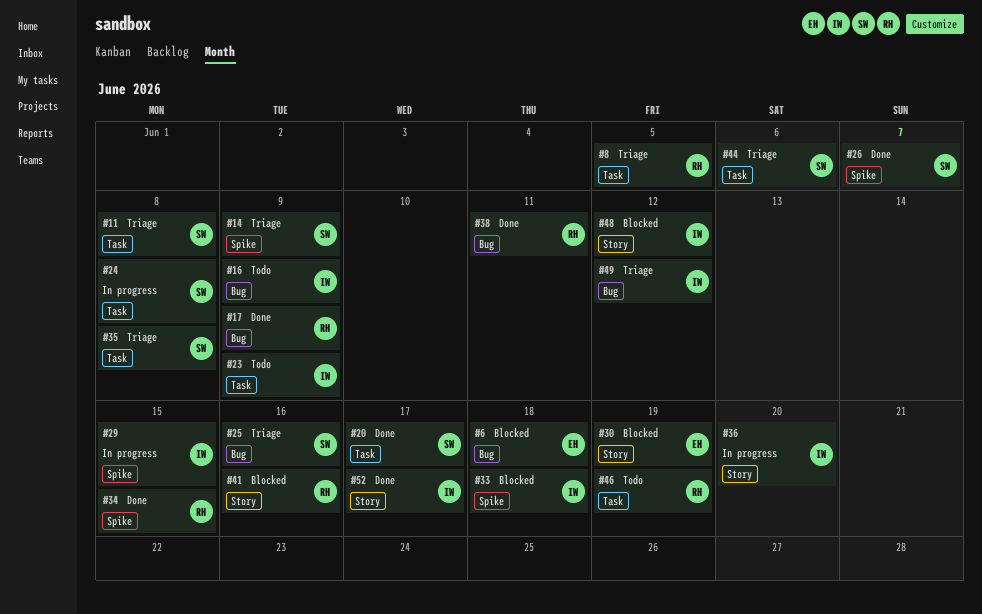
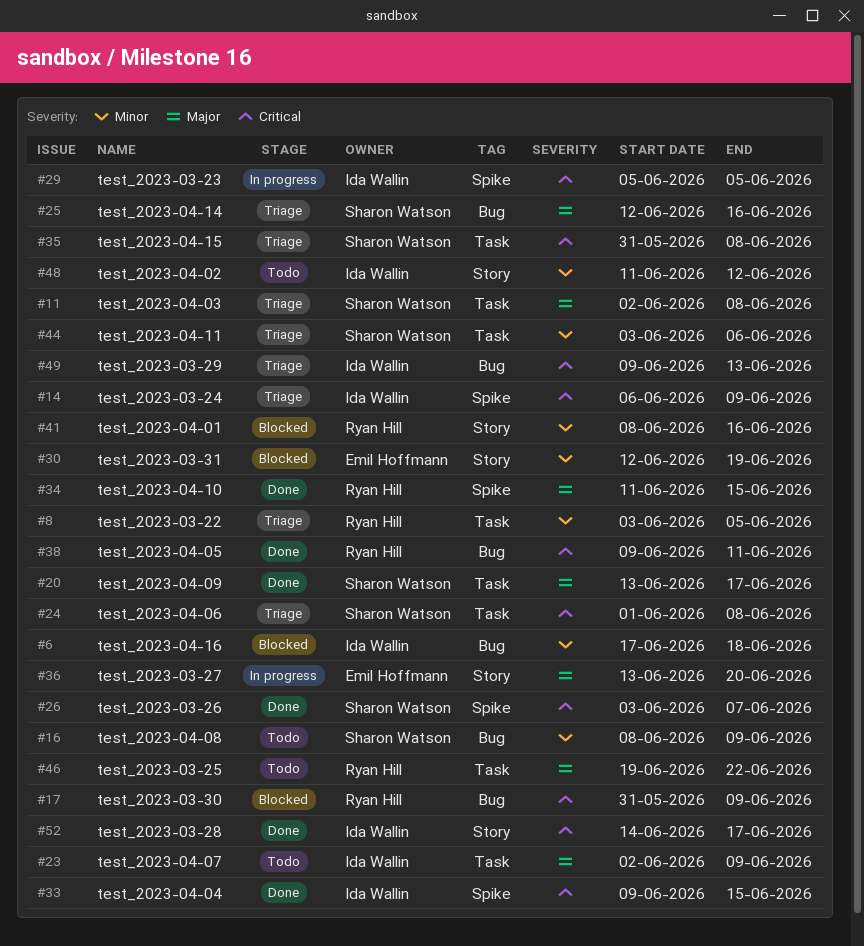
#6, owner: Emil Hoffmann -> Ida Wallin
#14, owner: Sharon Watson -> Ida Wallin
#16, owner: Ida Wallin -> Sharon Watson
#17, status: Done -> Blocked
#24, status: In progress -> Triage
#29, due: Jun 15 -> Jun 5
#33, status: Blocked -> Done
#33, due: Jun 18 -> Jun 15
#36, owner: Ida Wallin -> Emil Hoffmann
#46, due: Jun 19 -> Jun 22
#48, status: Blocked -> Todo
#49, due: Jun 12 -> Jun 13

